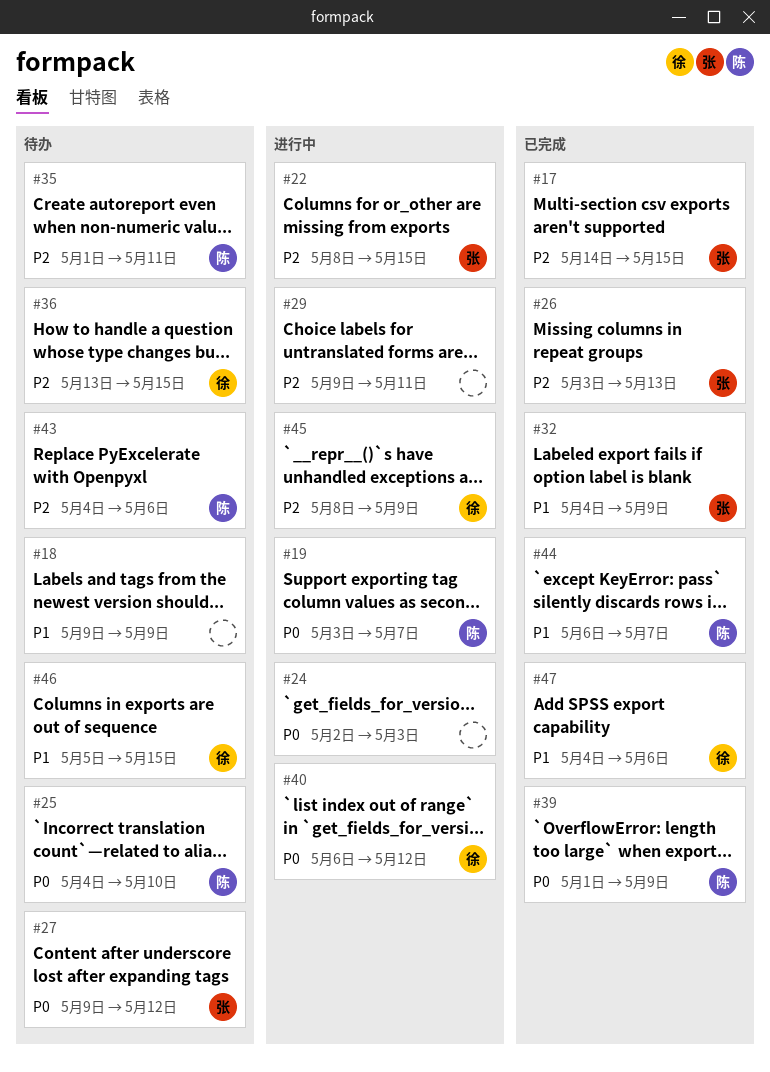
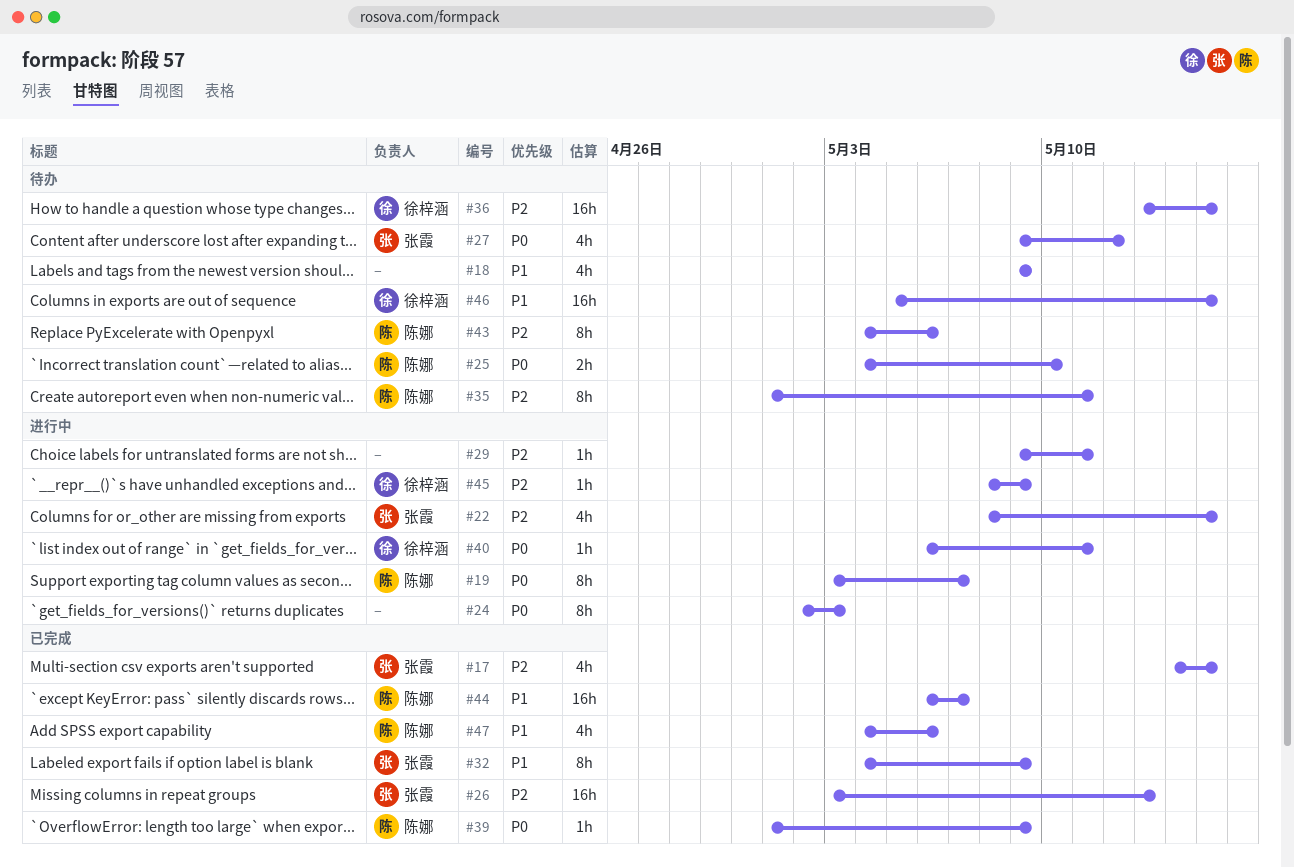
#40, due: May 12 -> May 11
#47, owner: 徐梓涵 -> 陈娜

